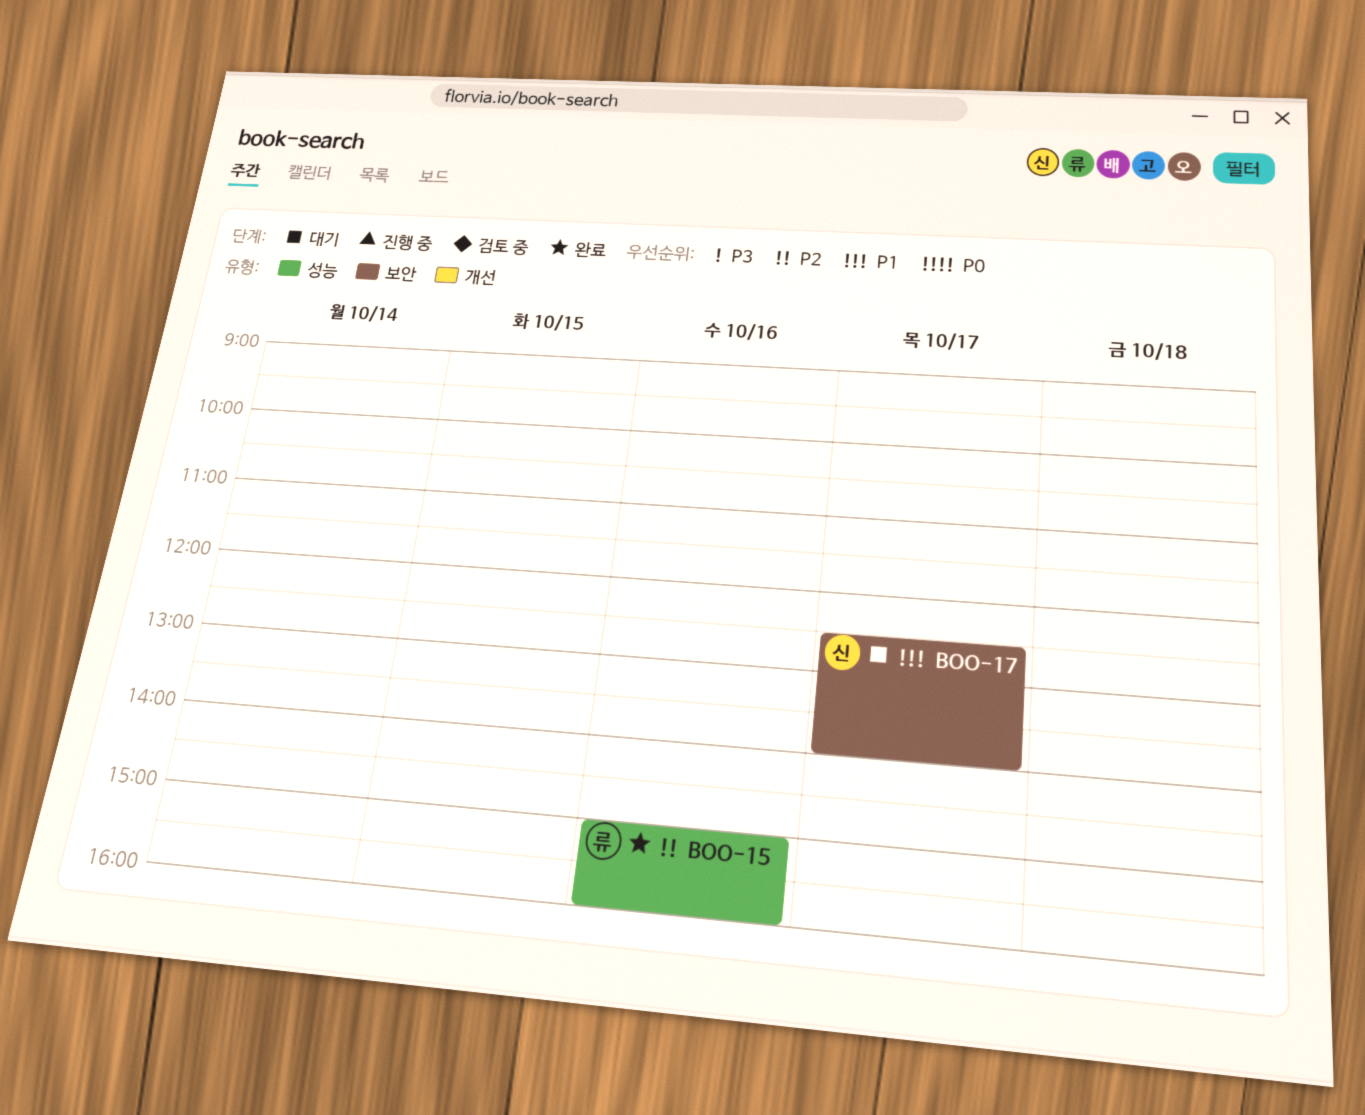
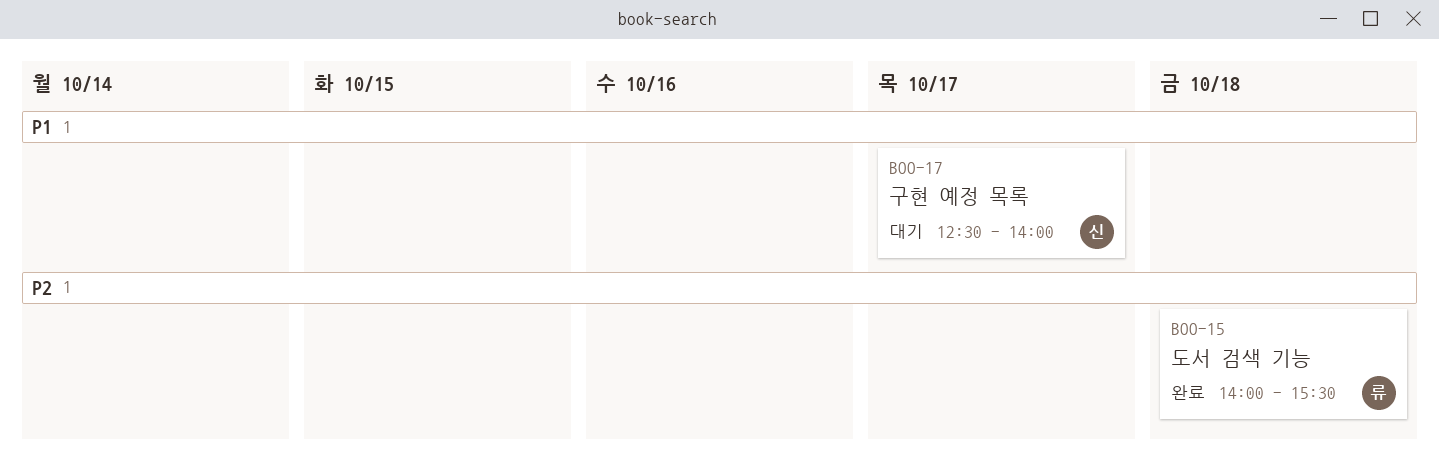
BOO-15, day: Oct 16 -> Oct 18
BOO-15, begins: 15:00 -> 14:00
BOO-15, ends: 16:00 -> 15:30

